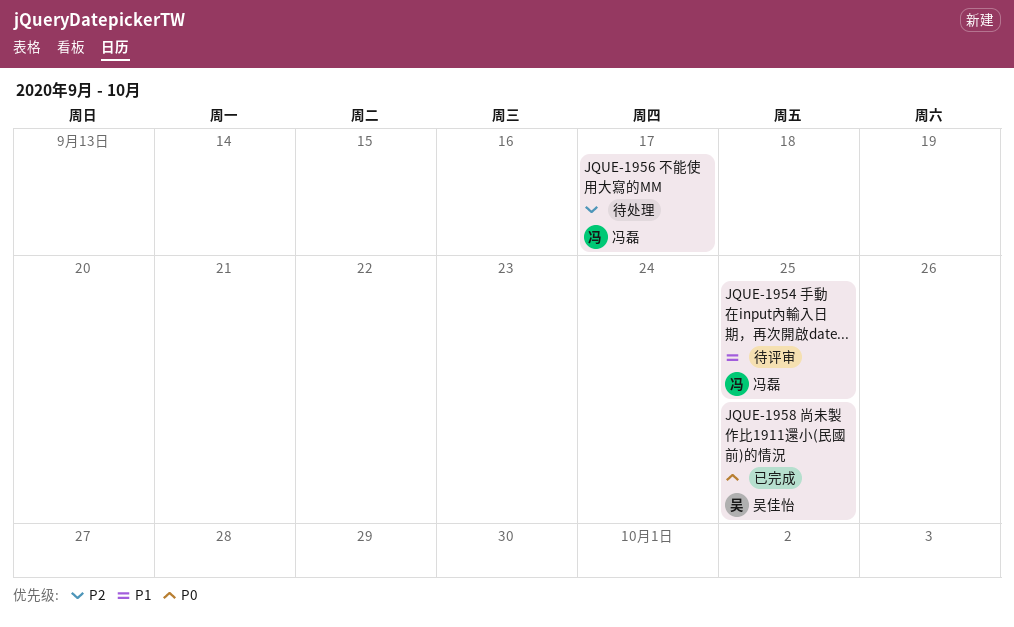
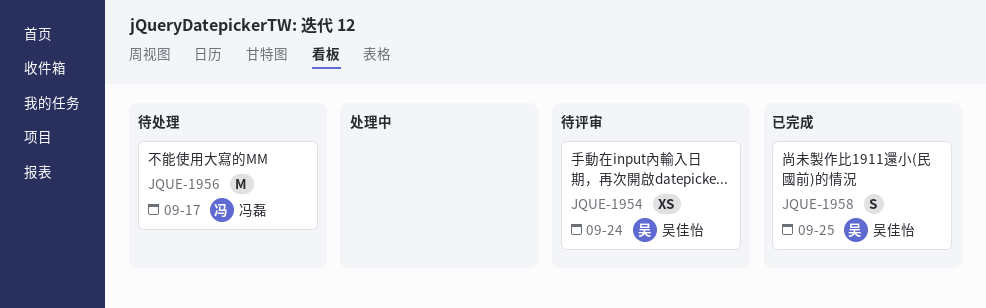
JQUE-1954, owner: 冯磊 -> 吴佳怡
JQUE-1954, due: Sep 25 -> Sep 24

